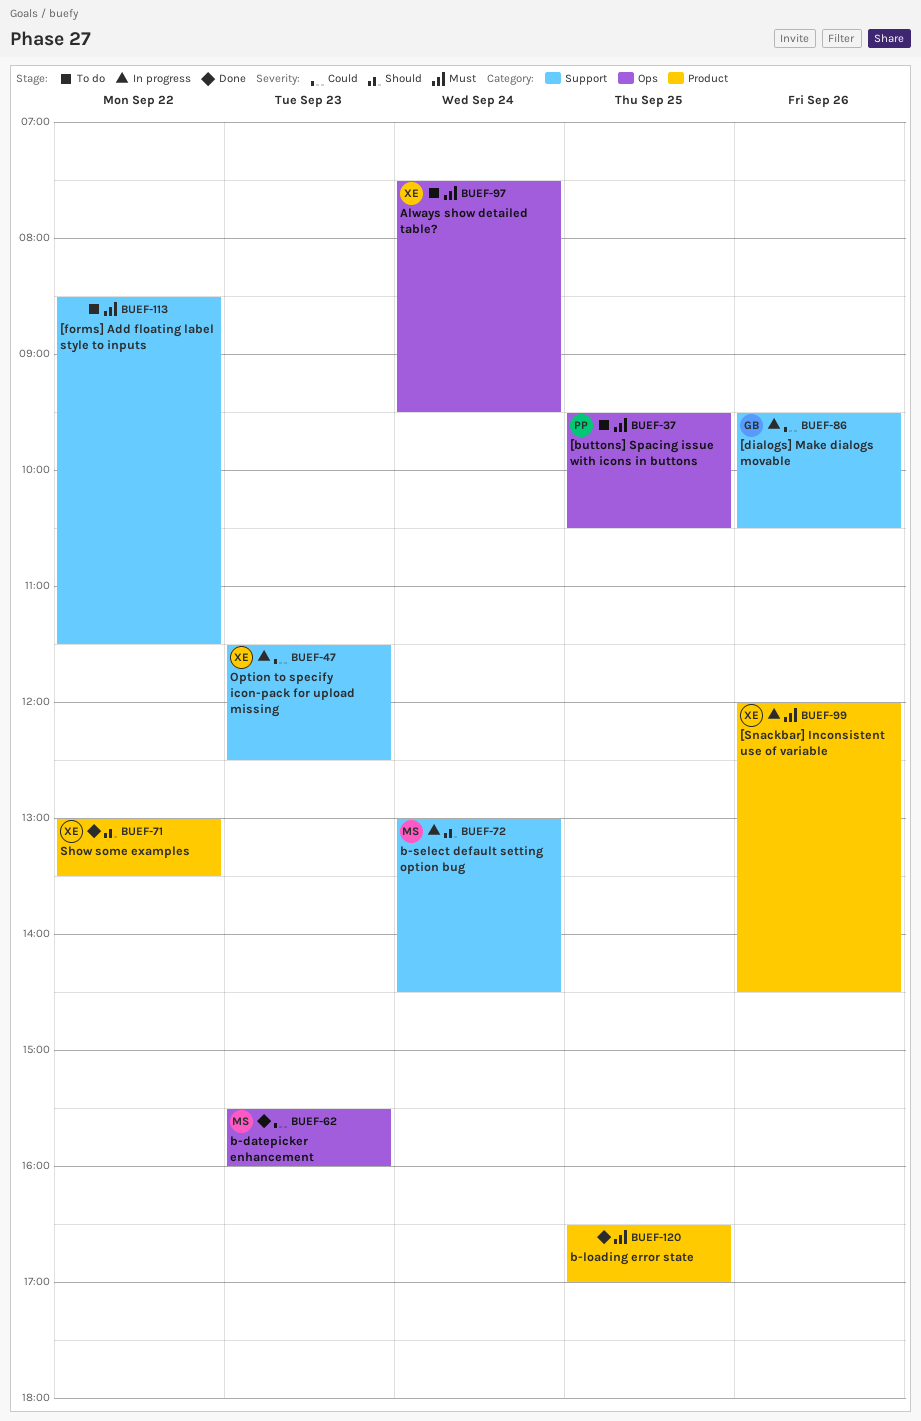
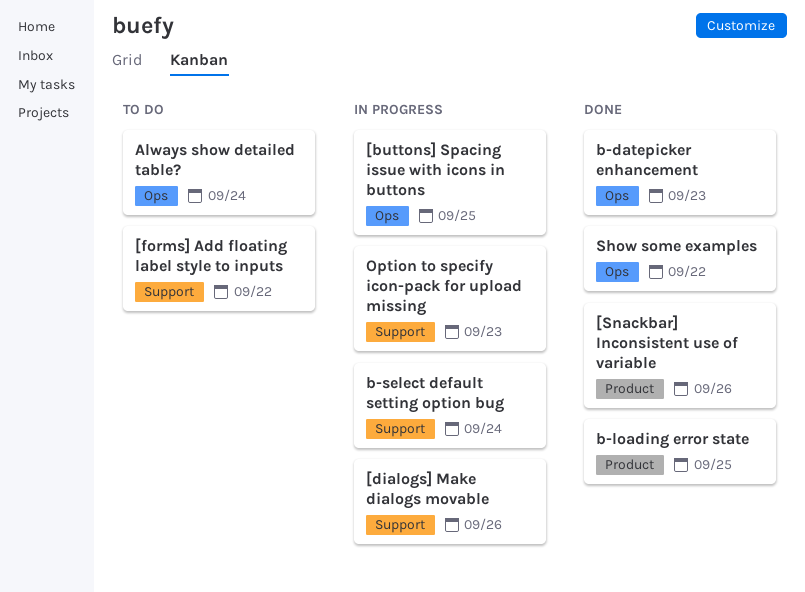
[buttons] Spacing issue with icons in buttons, status: To do -> In progress
[Snackbar] Inconsistent use of variable, status: In progress -> Done
Show some examples, label: Product -> Ops

